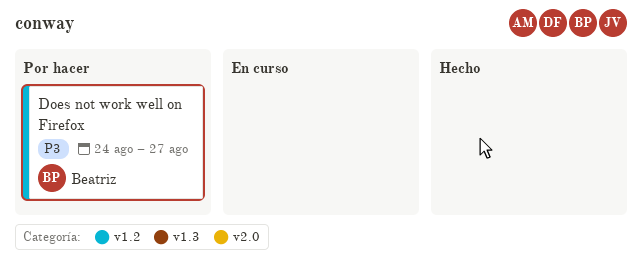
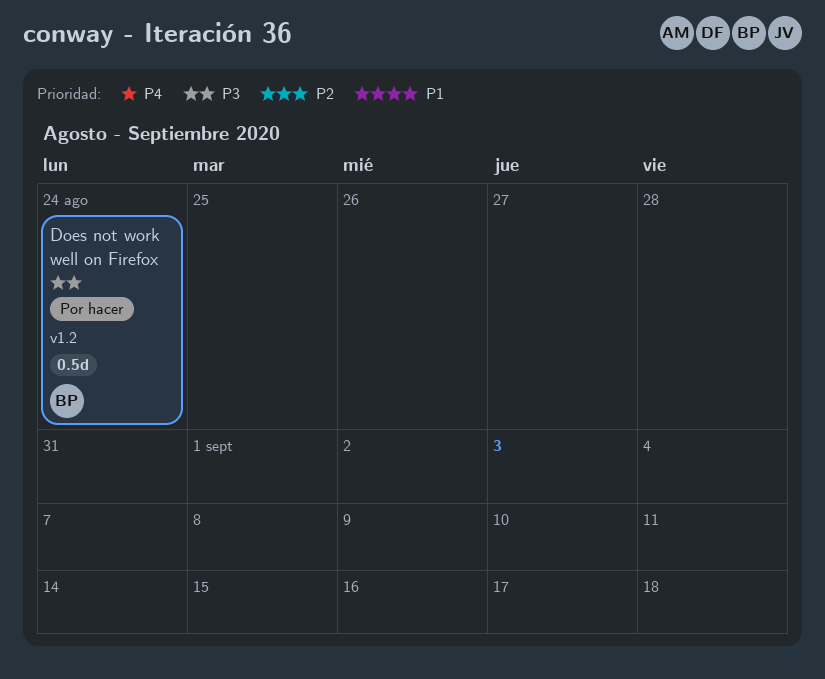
Does not work well on Firefox, due: Aug 27 -> Aug 24

